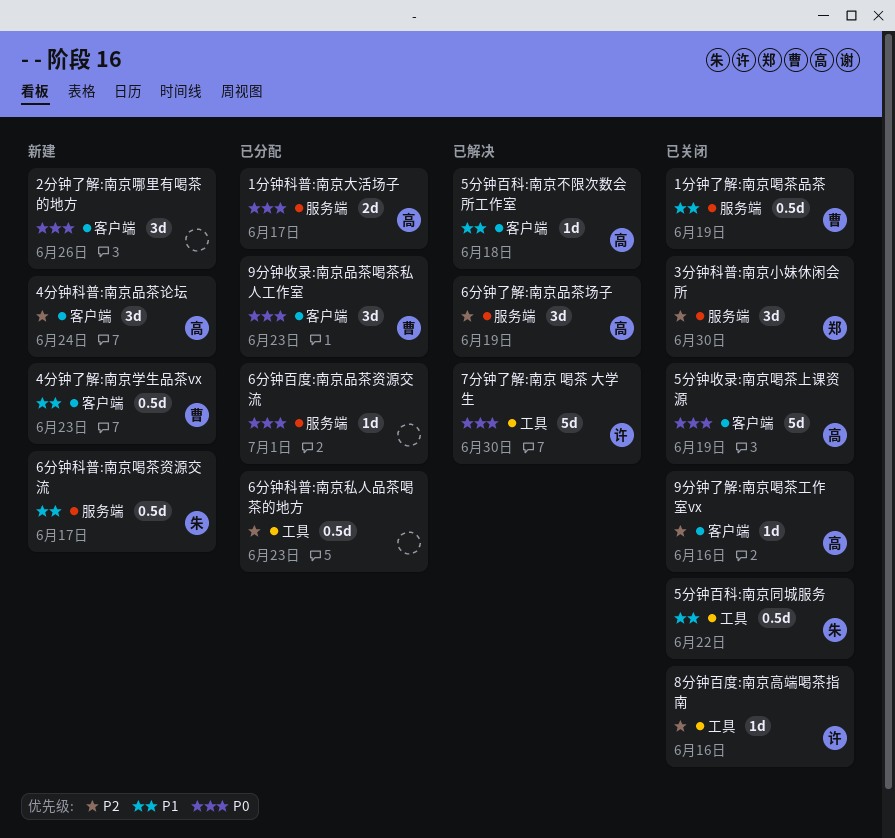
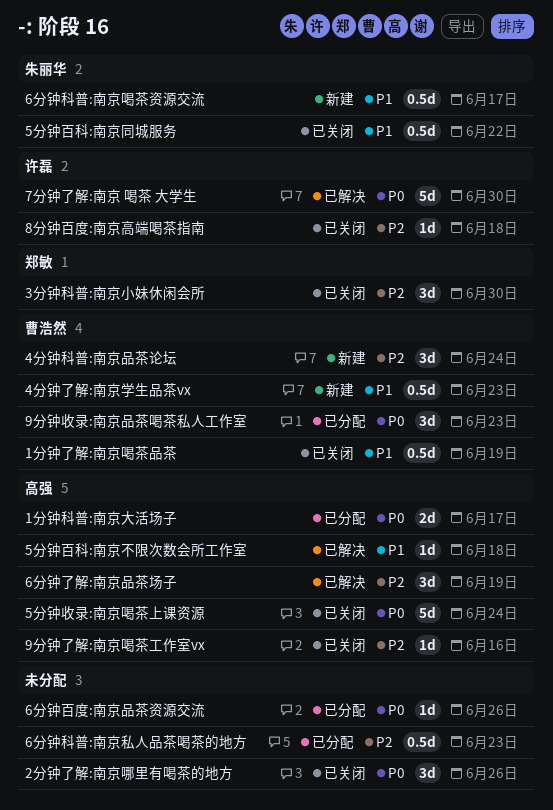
2分钟了解:南京哪里有喝茶的地方, status: 新建 -> 已关闭
4分钟科普:南京品茶论坛, owner: 高强 -> 曹浩然
5分钟收录:南京喝茶上课资源, due: Jun 19 -> Jun 24
6分钟百度:南京品茶资源交流, due: Jul 1 -> Jun 26
8分钟百度:南京高端喝茶指南, due: Jun 16 -> Jun 18

